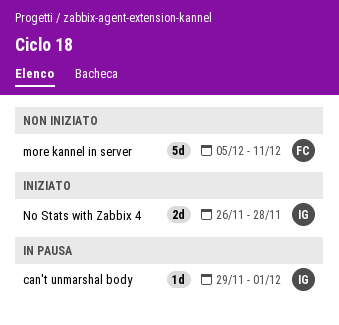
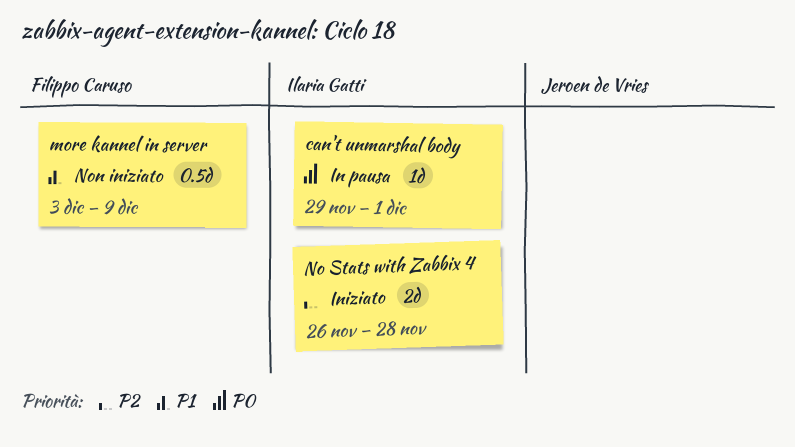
more kannel in server, estimate: 5d -> 0.5d
more kannel in server, start: Dec 5 -> Dec 3
more kannel in server, due: Dec 11 -> Dec 9

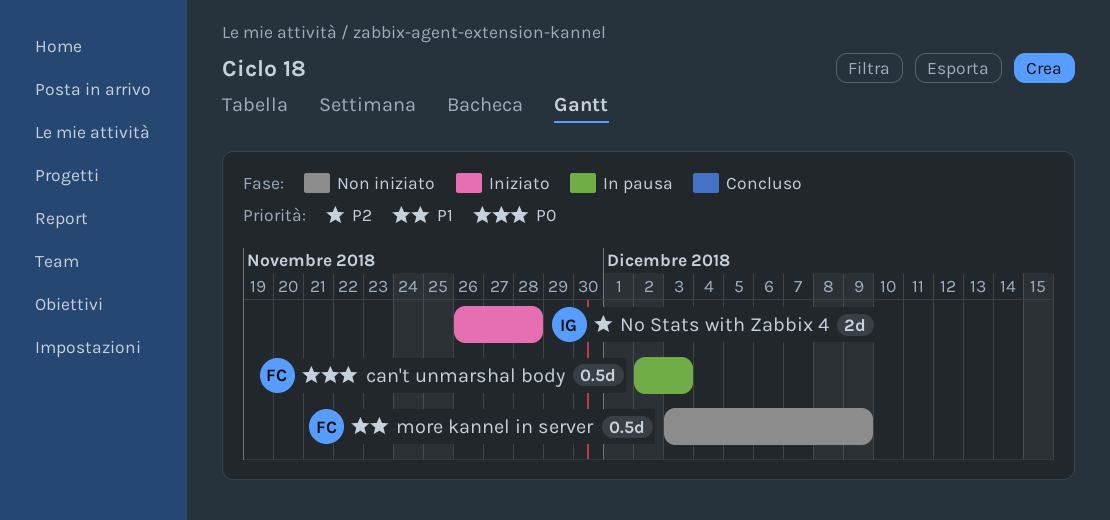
can't unmarshal body, owner: Ilaria Gatti -> Filippo Caruso
can't unmarshal body, estimate: 1d -> 0.5d
can't unmarshal body, start: Nov 29 -> Dec 2
can't unmarshal body, due: Dec 1 -> Dec 3

